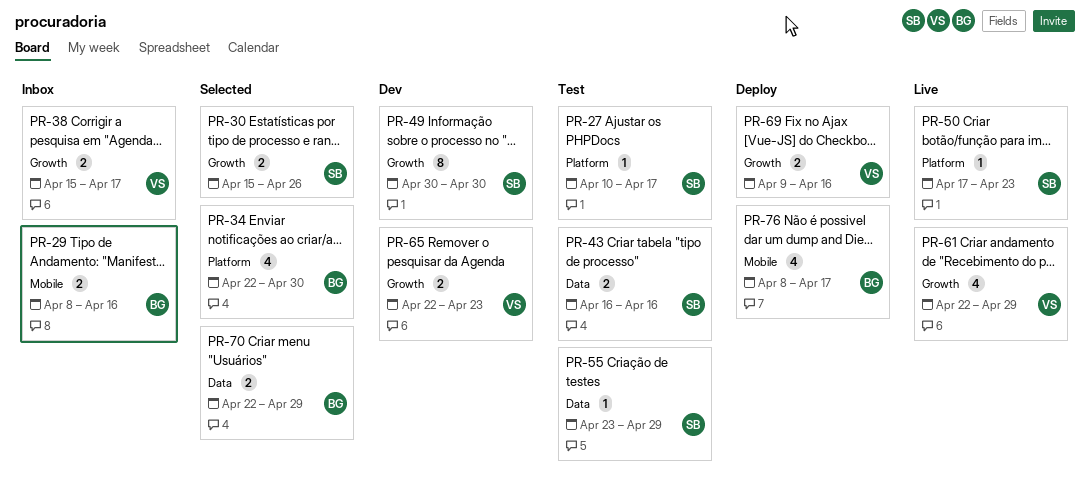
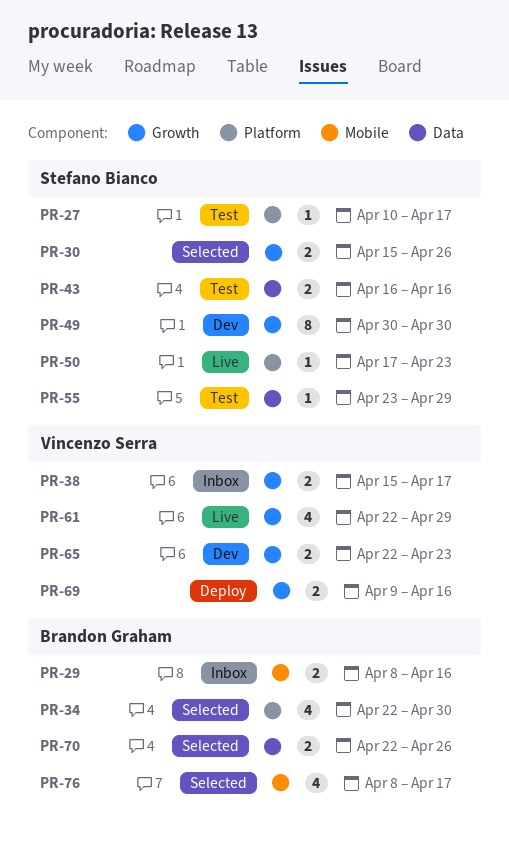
PR-70, due: Apr 29 -> Apr 26
PR-76, status: Deploy -> Selected

